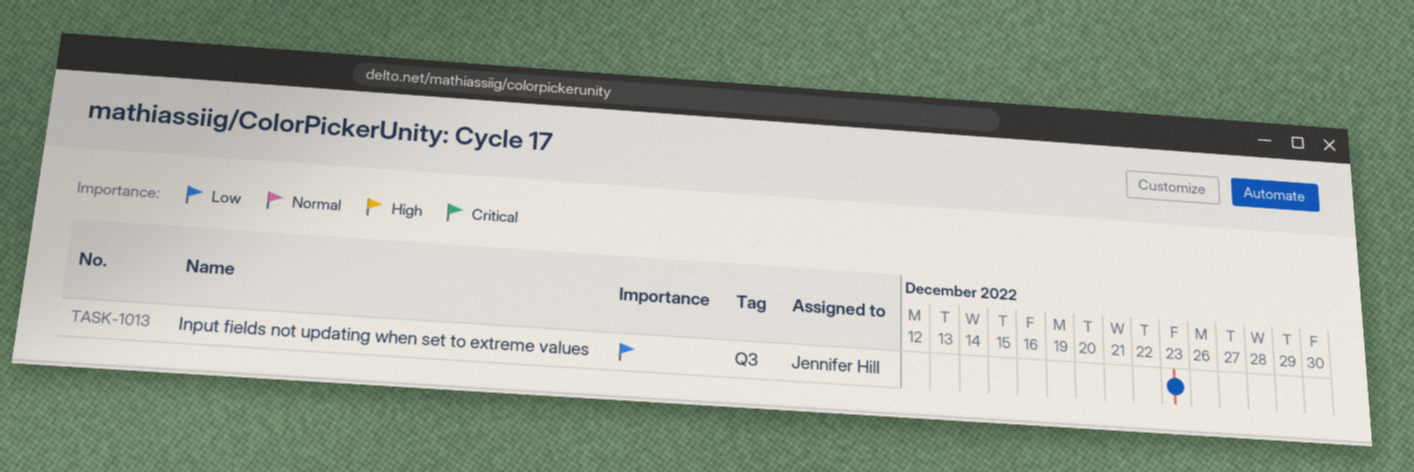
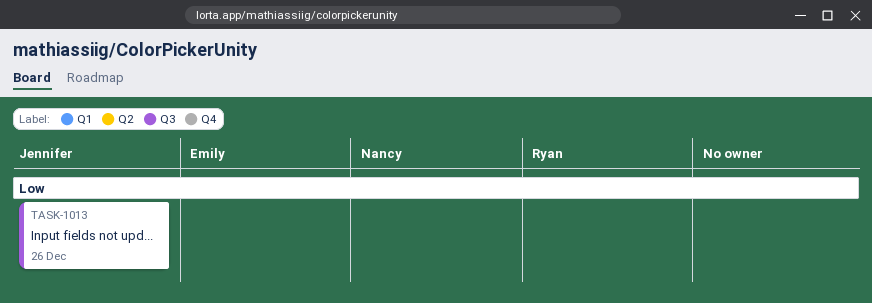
TASK-1013, due: Dec 23 -> Dec 26

